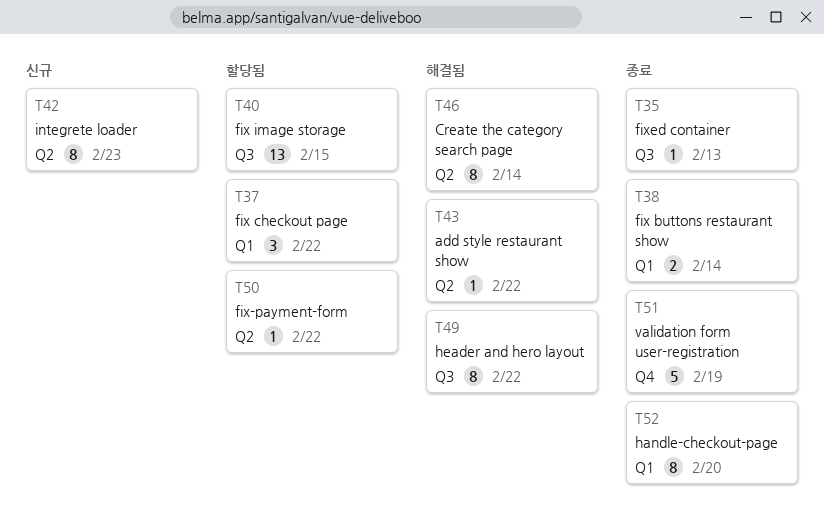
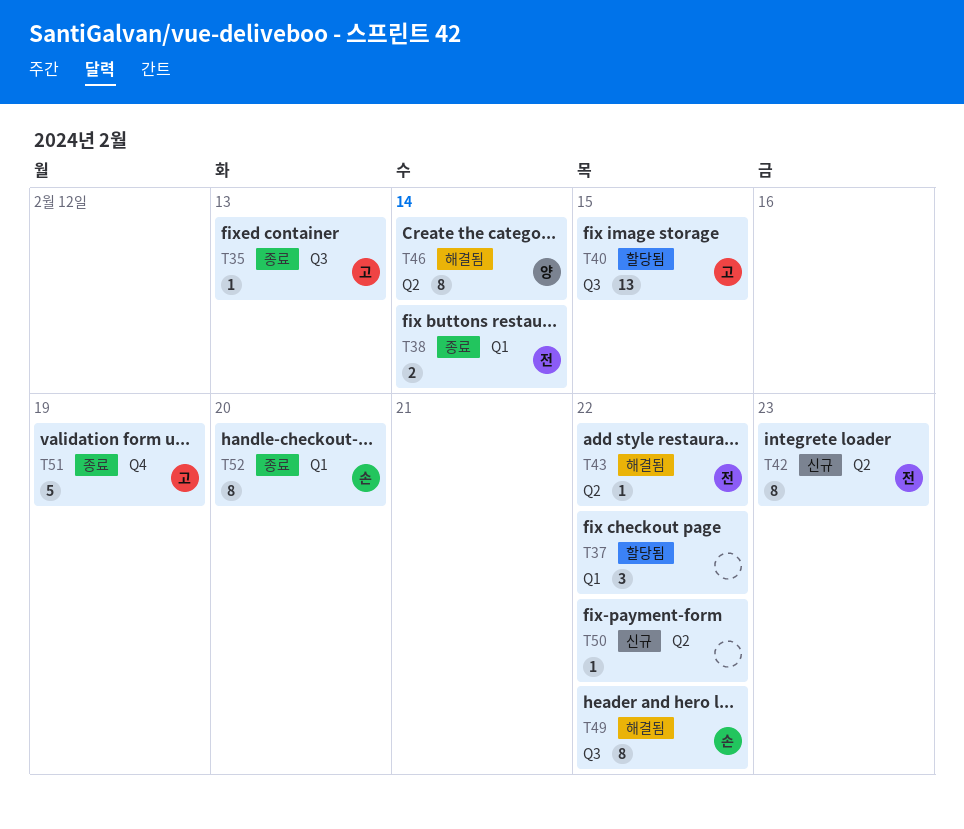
T50, status: 할당됨 -> 신규

